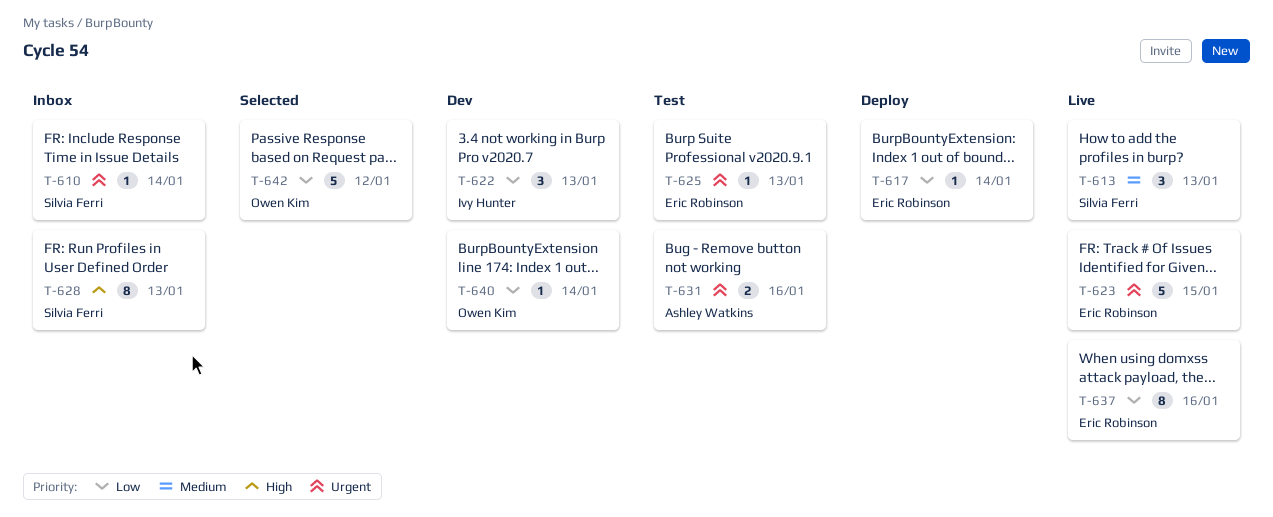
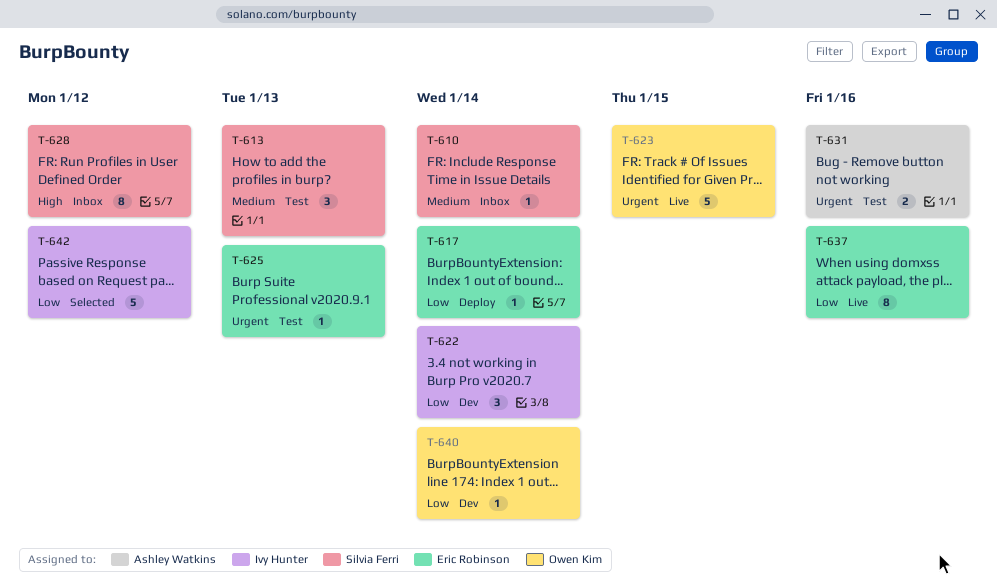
T-610, priority: Urgent -> Medium
T-613, status: Live -> Test
T-622, due: Jan 13 -> Jan 14
T-623, owner: Eric Robinson -> Owen Kim
T-628, due: Jan 13 -> Jan 12
T-642, owner: Owen Kim -> Ivy Hunter

